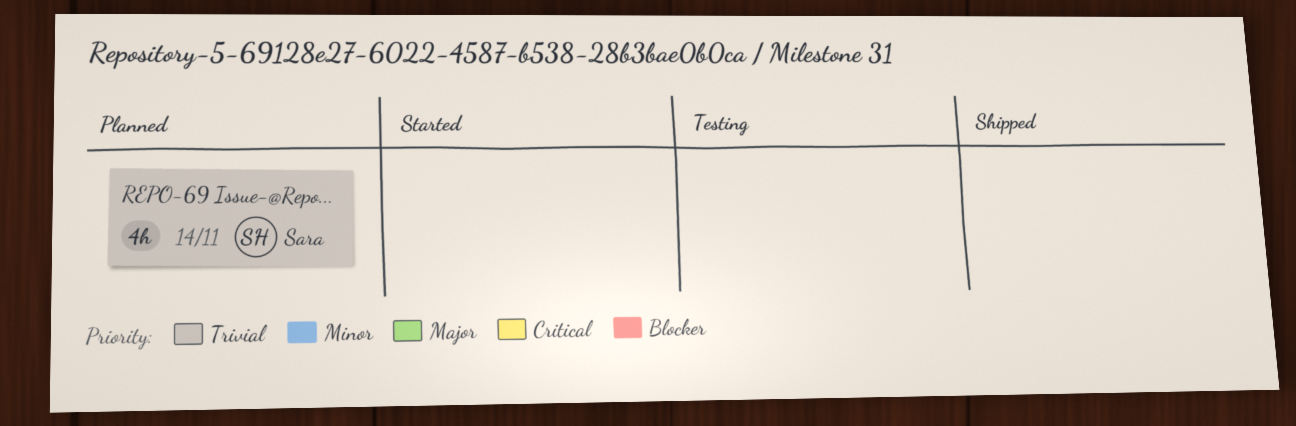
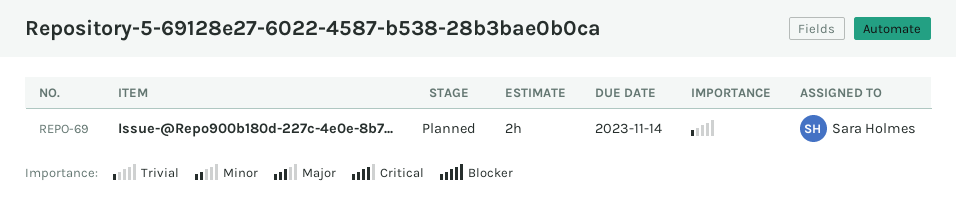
REPO-69, estimate: 4h -> 2h

